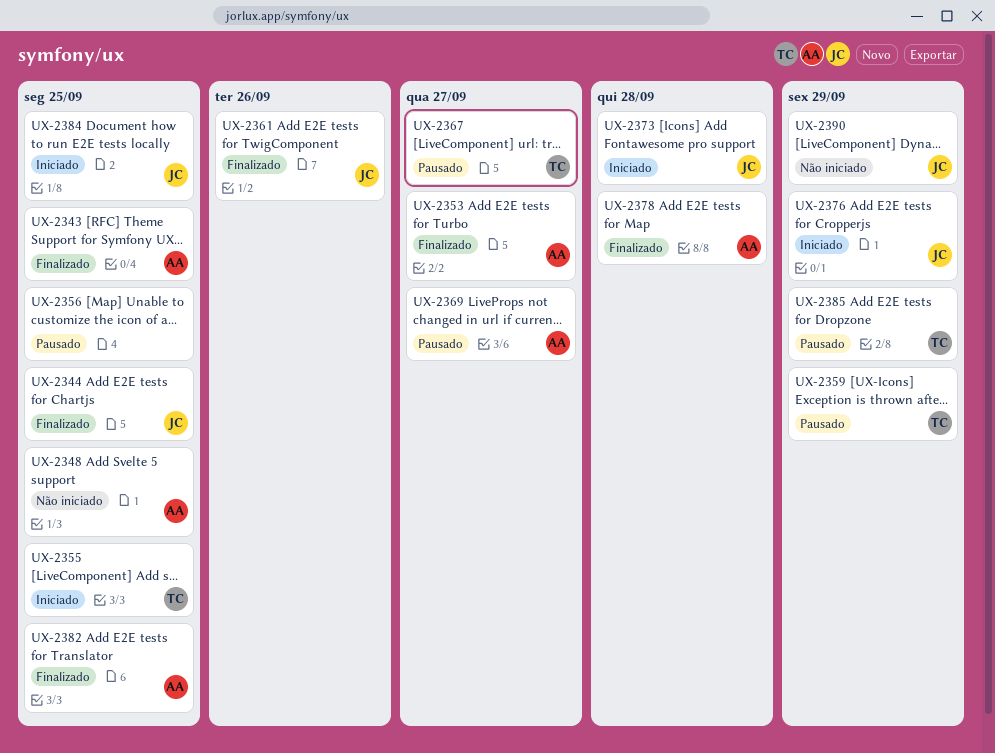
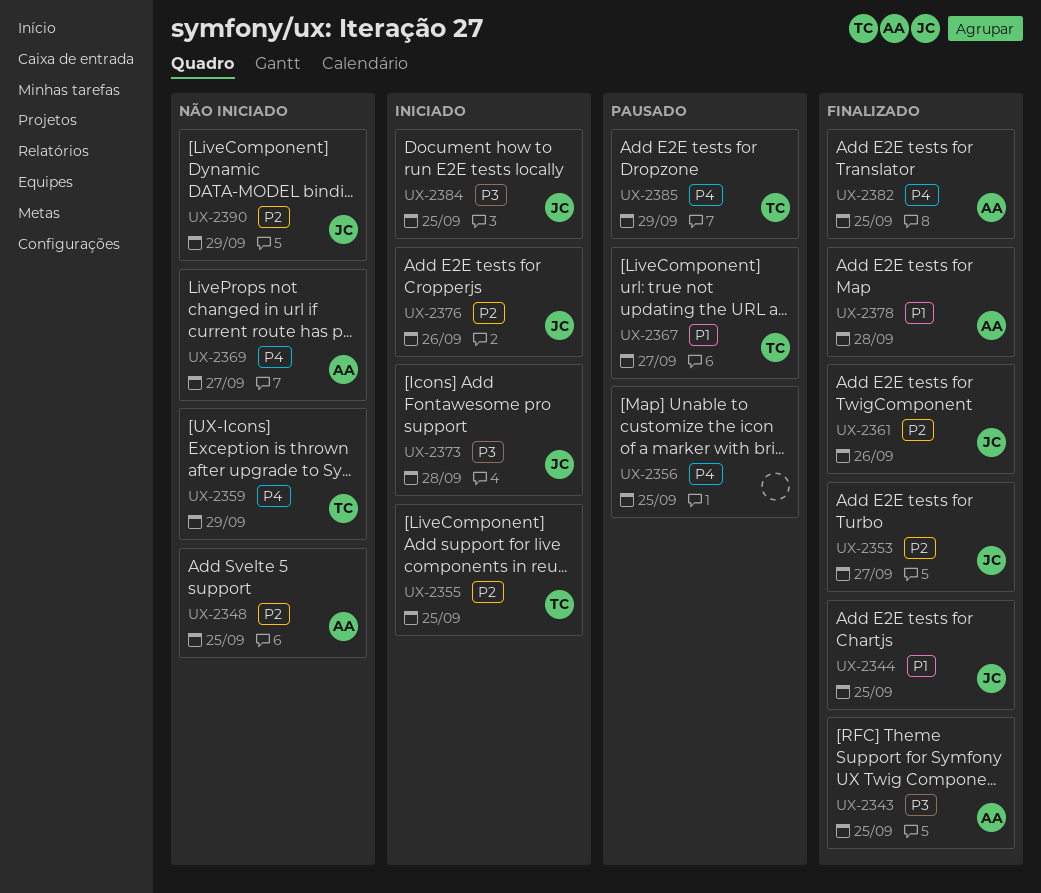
UX-2353, owner: AA -> JC
UX-2359, status: Pausado -> Não iniciado
UX-2369, status: Pausado -> Não iniciado
UX-2376, due: Sep 29 -> Sep 26

